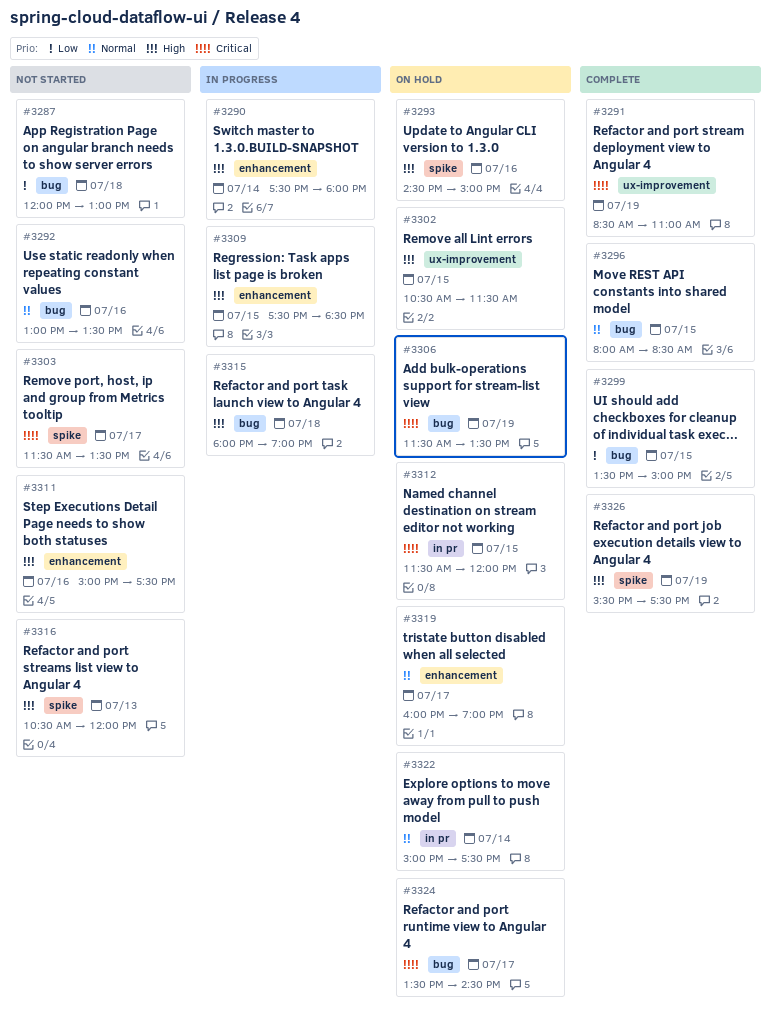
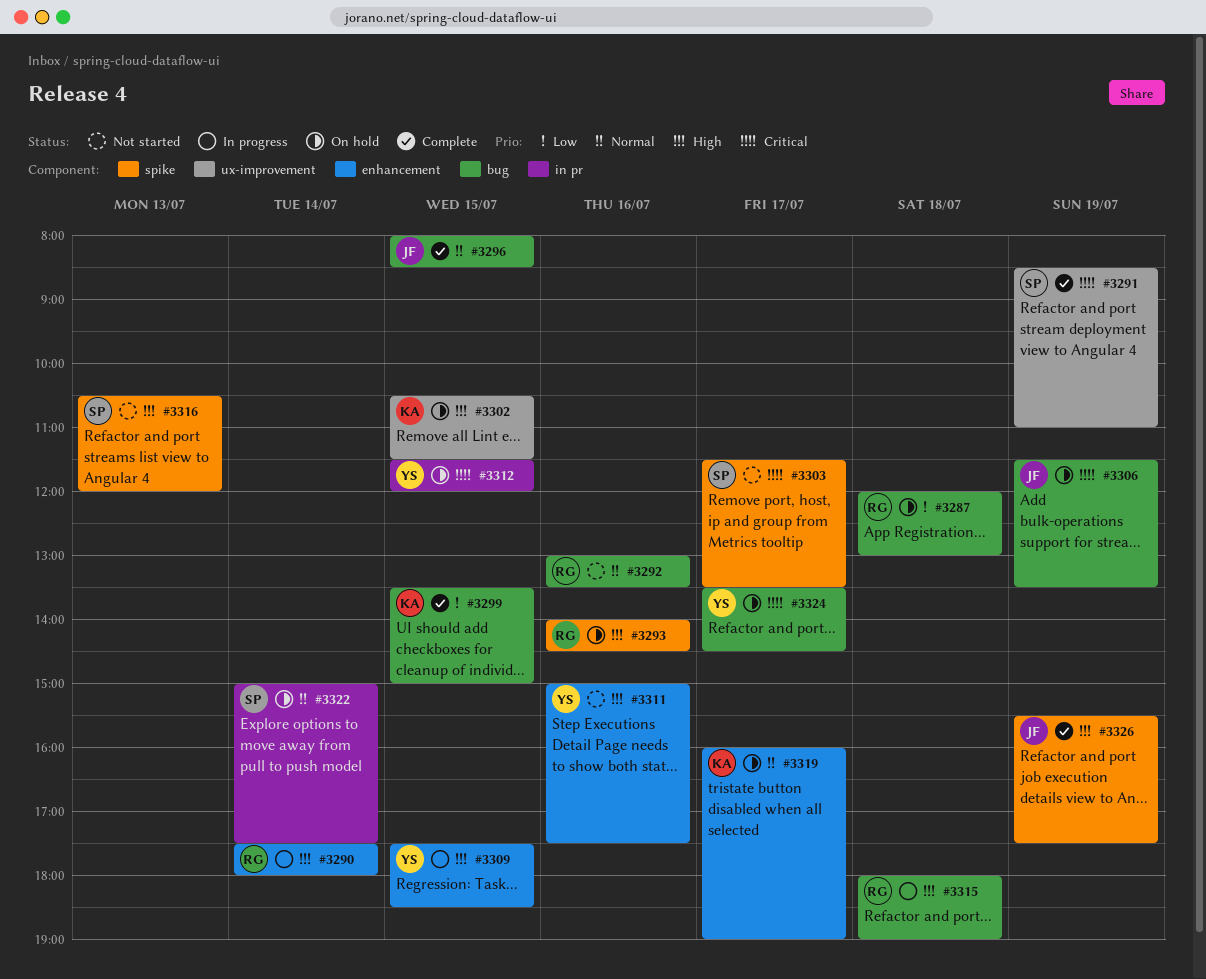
#3287, status: Not started -> On hold
#3293, begins: 14:30 -> 14:00
#3293, ends: 15:00 -> 14:30

